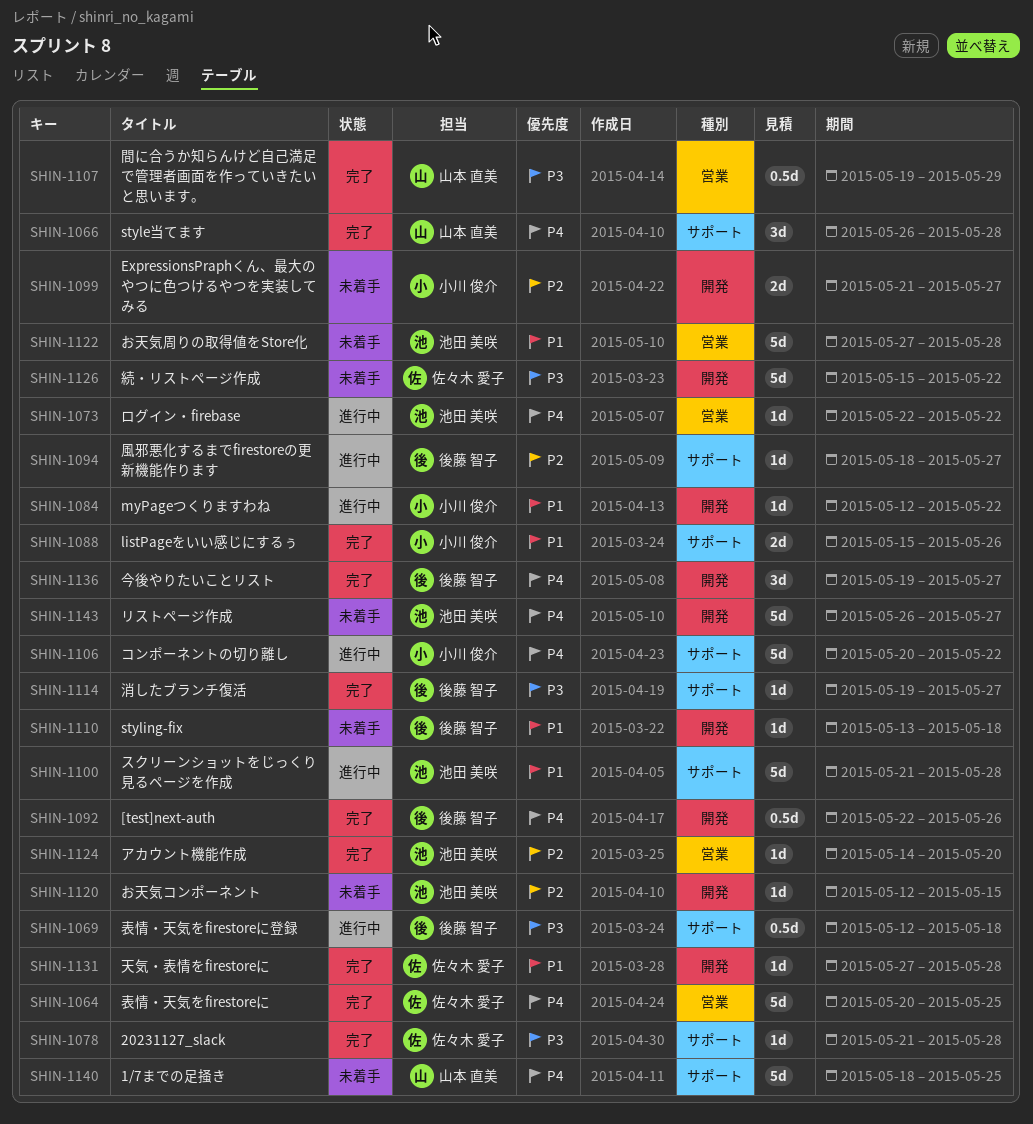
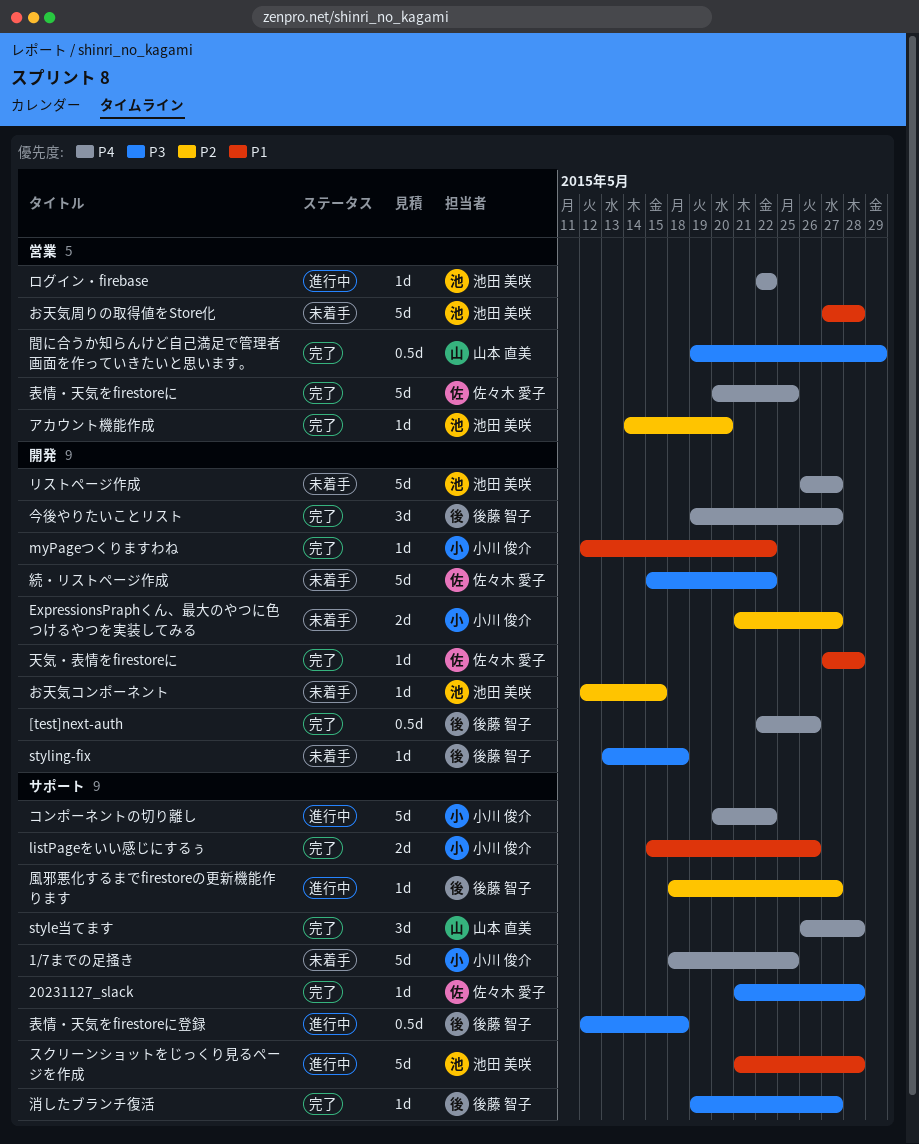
1/7までの足掻き, owner: 山本 直美 -> 小川 俊介
myPageつくりますわね, status: 進行中 -> 完了
styling-fix, priority: P1 -> P3

